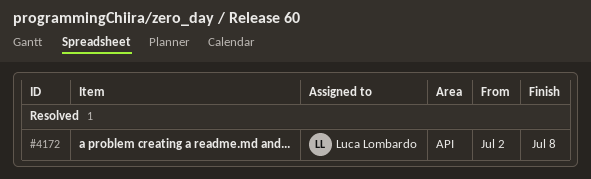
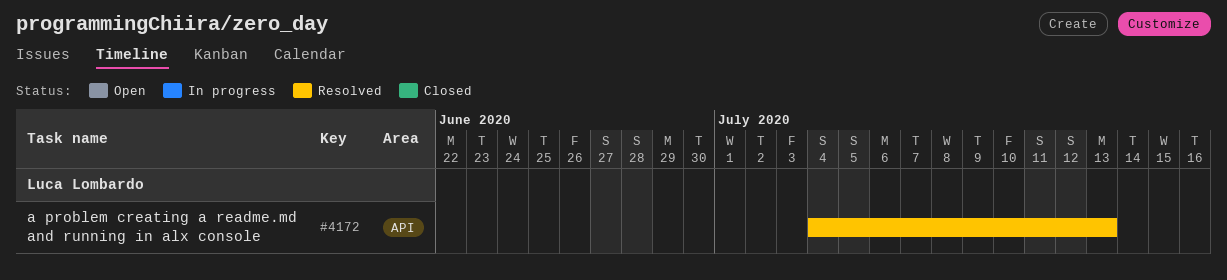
#4172, start: Jul 2 -> Jul 4
#4172, due: Jul 8 -> Jul 13

